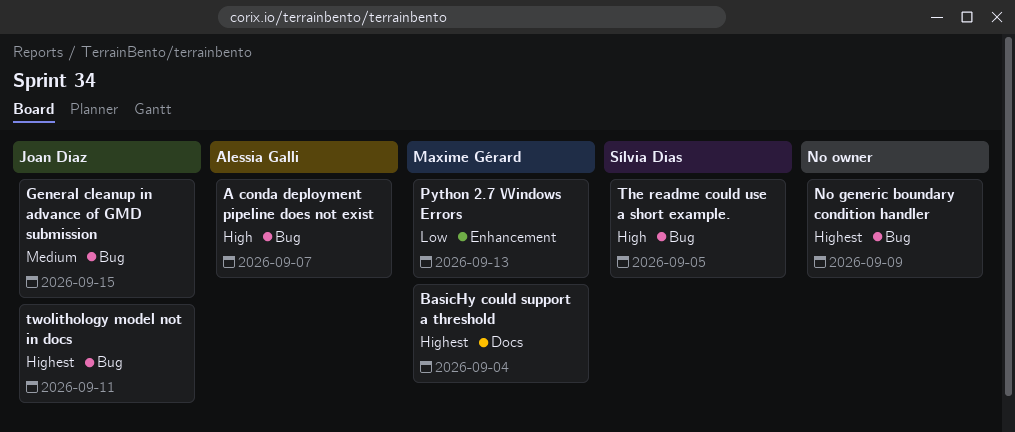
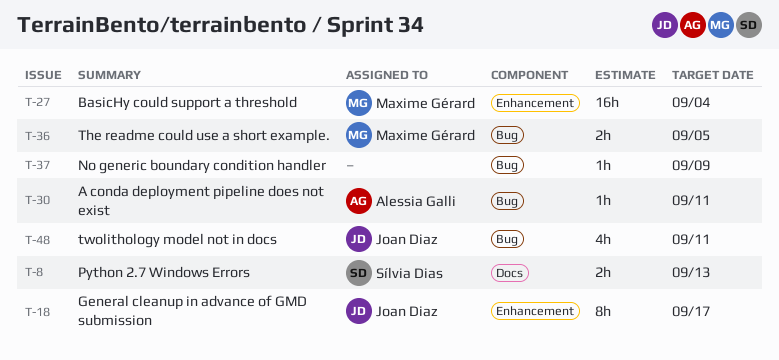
A conda deployment pipeline does not exist, due: Sep 7 -> Sep 11
BasicHy could support a threshold, label: Docs -> Enhancement
General cleanup in advance of GMD submission, label: Bug -> Enhancement
General cleanup in advance of GMD submission, due: Sep 15 -> Sep 17
Python 2.7 Windows Errors, owner: Maxime Gérard -> Sílvia Dias
Python 2.7 Windows Errors, label: Enhancement -> Docs
The readme could use a short example., owner: Sílvia Dias -> Maxime Gérard

